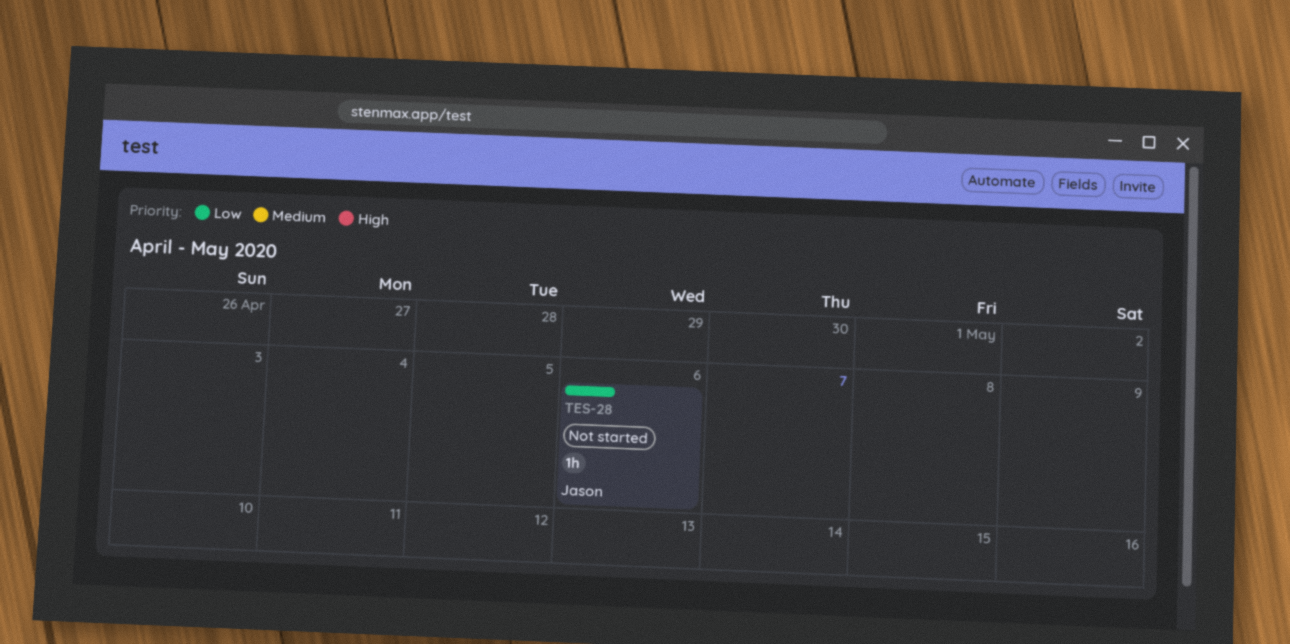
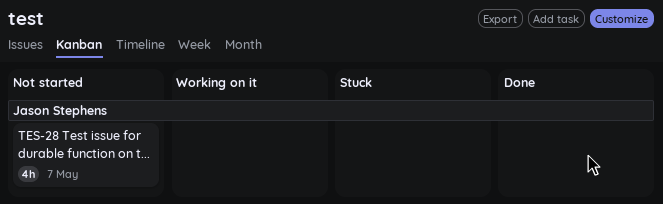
TES-28, estimate: 1h -> 4h
TES-28, due: May 6 -> May 7

